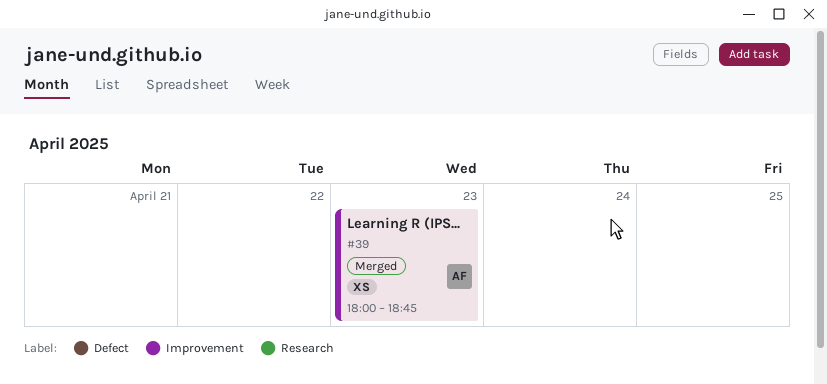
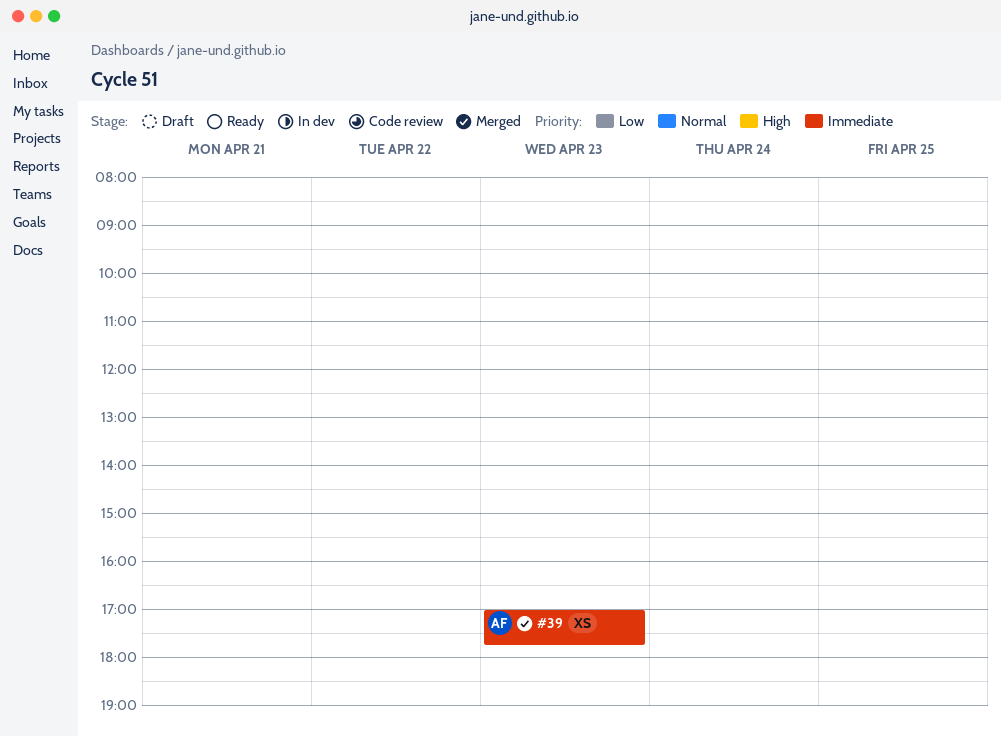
#39, begins: 18:00 -> 17:00
#39, ends: 18:45 -> 17:45

